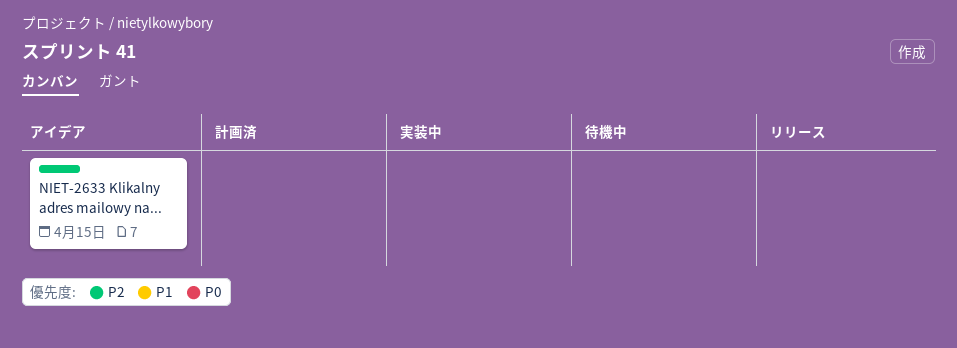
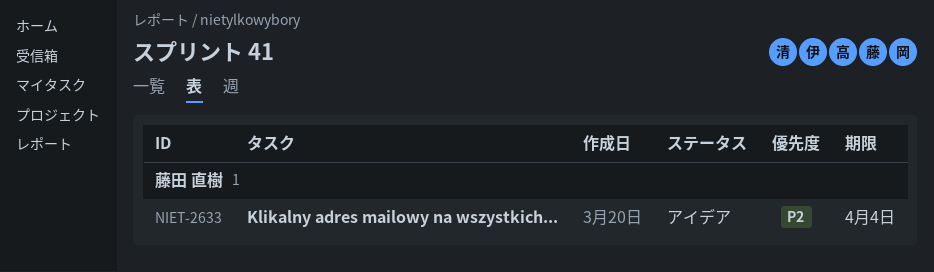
NIET-2633, due: Apr 15 -> Apr 4

